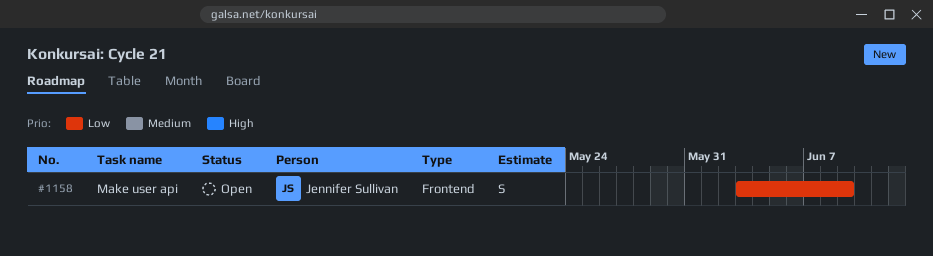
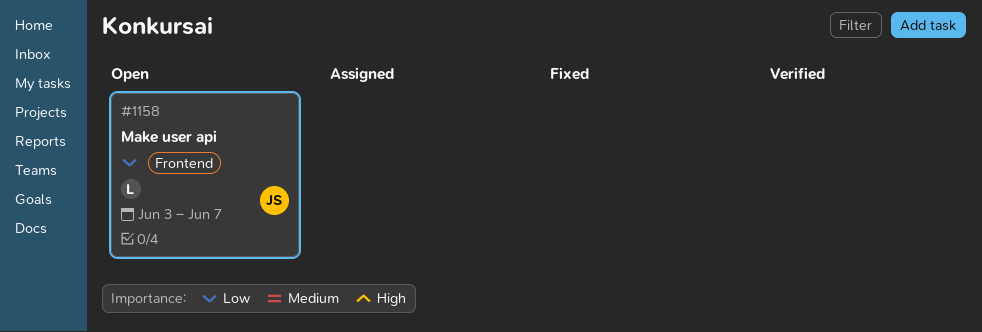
#1158, estimate: S -> L
#1158, due: Jun 9 -> Jun 7

